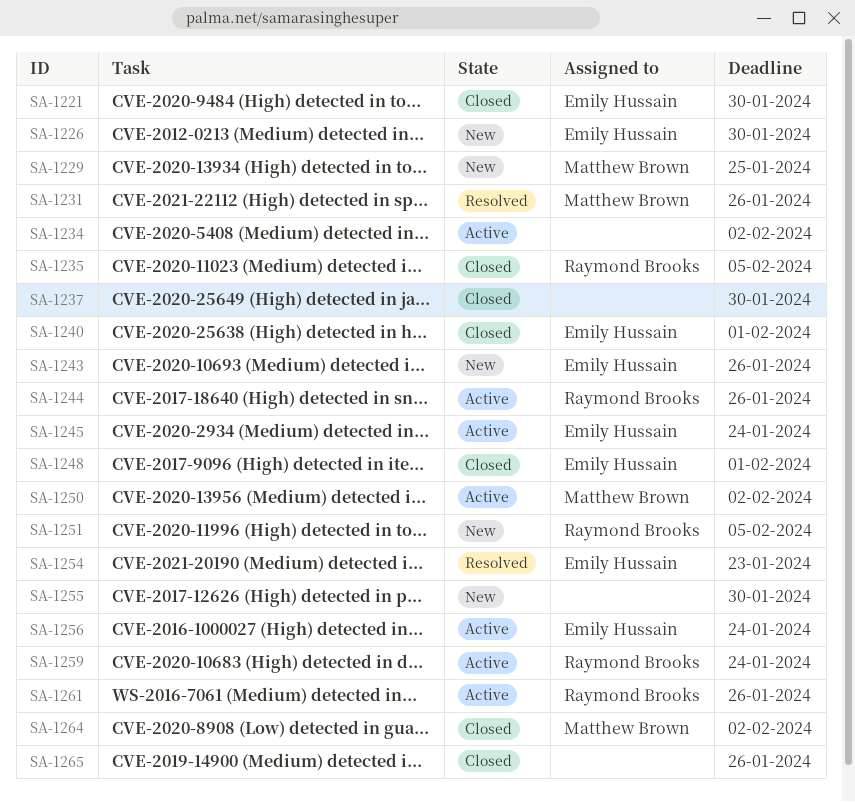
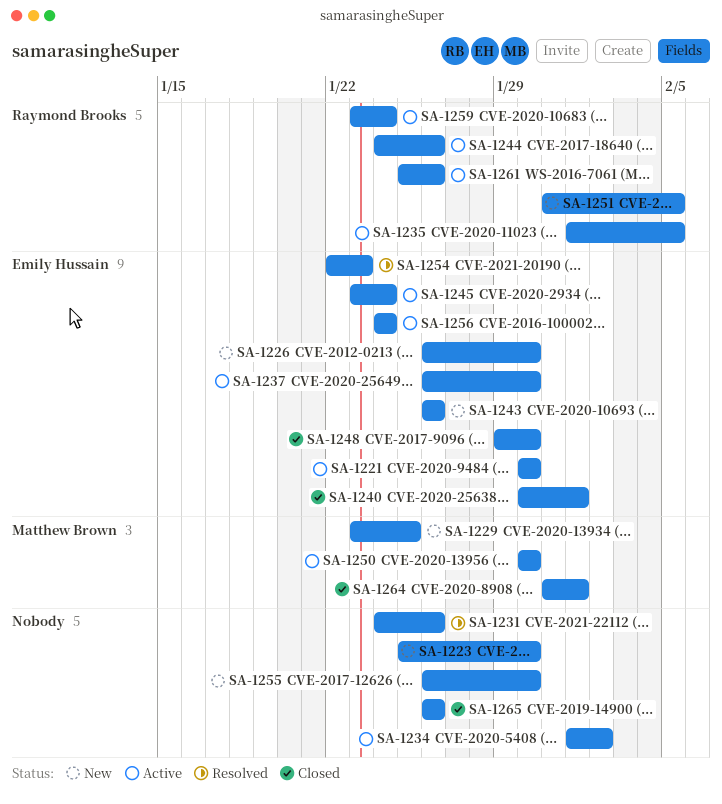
SA-1221, status: Closed -> Active
SA-1223: none -> present
SA-1231, owner: Matthew Brown -> none
SA-1235, status: Closed -> Active
SA-1237, status: Closed -> Active
SA-1237, owner: none -> Emily Hussain
SA-1248, due: Feb 1 -> Jan 30
SA-1250, due: Feb 2 -> Jan 30
SA-1264, due: Feb 2 -> Feb 1

